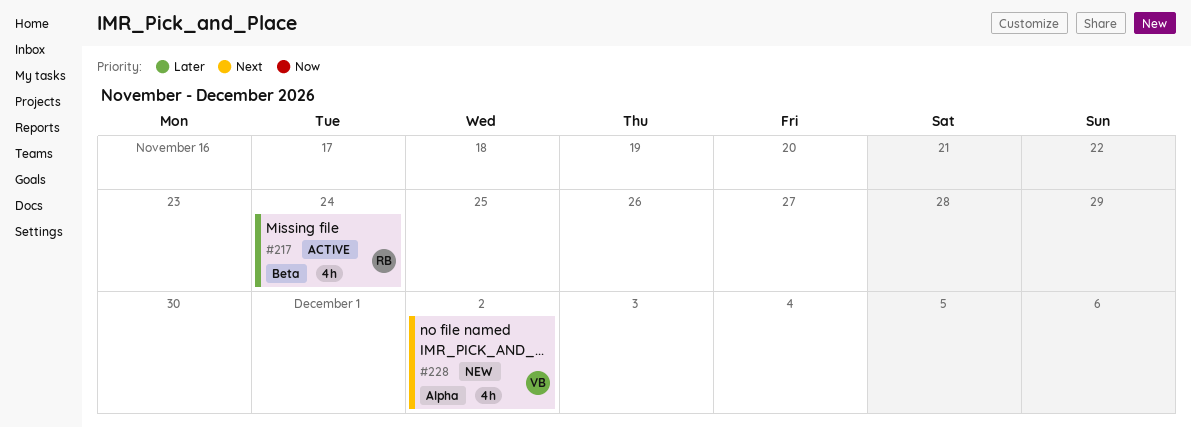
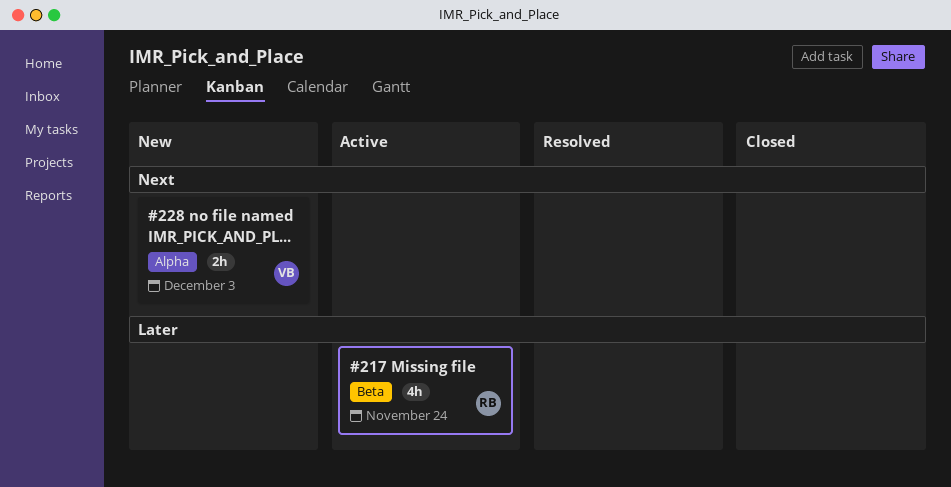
#228, estimate: 4h -> 2h
#228, due: Dec 2 -> Dec 3

